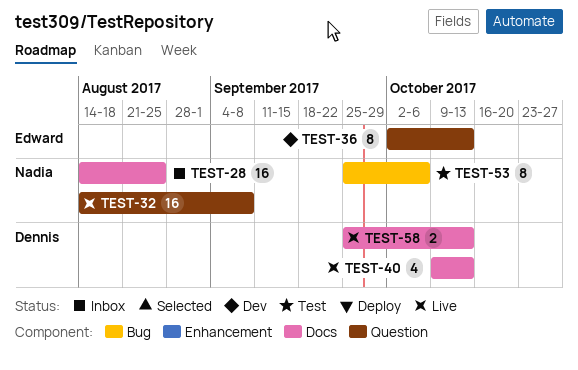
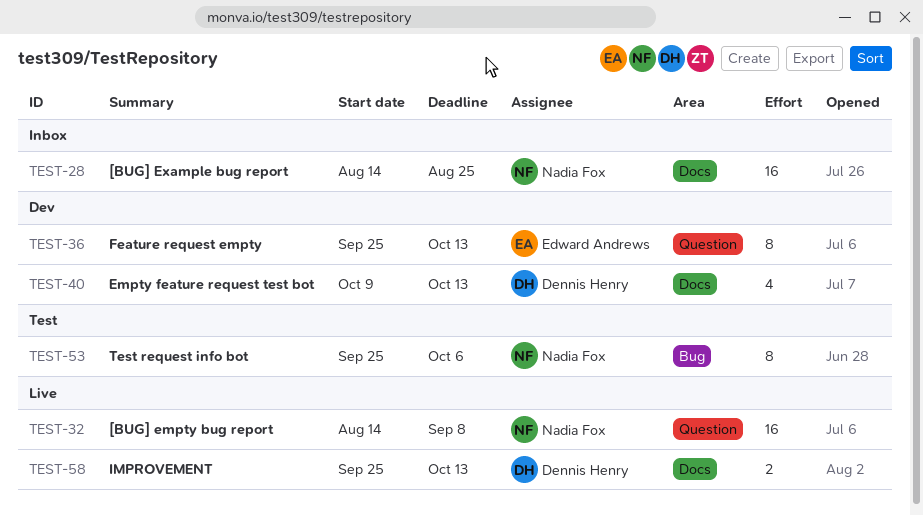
TEST-36, start: Oct 2 -> Sep 25
TEST-40, status: Live -> Dev

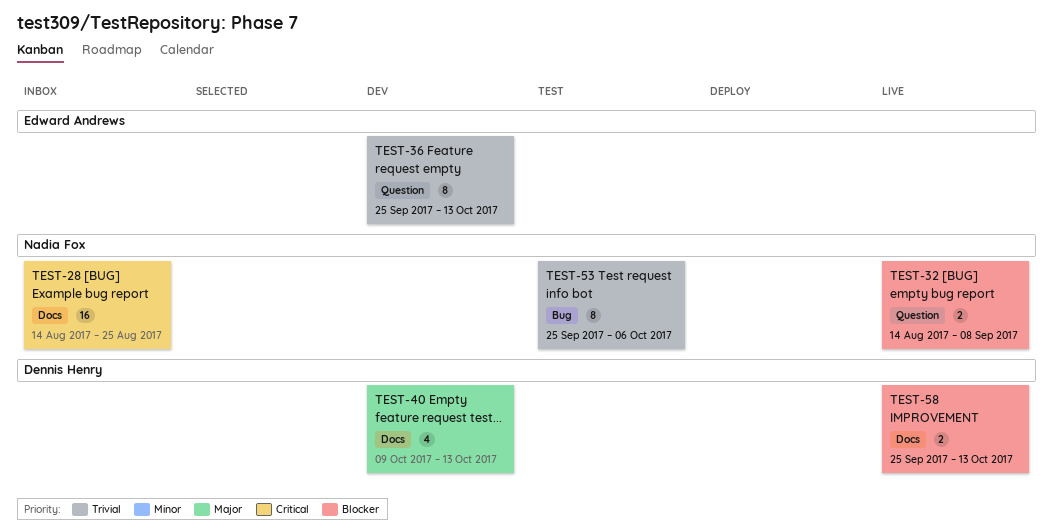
TEST-32, estimate: 16 -> 2

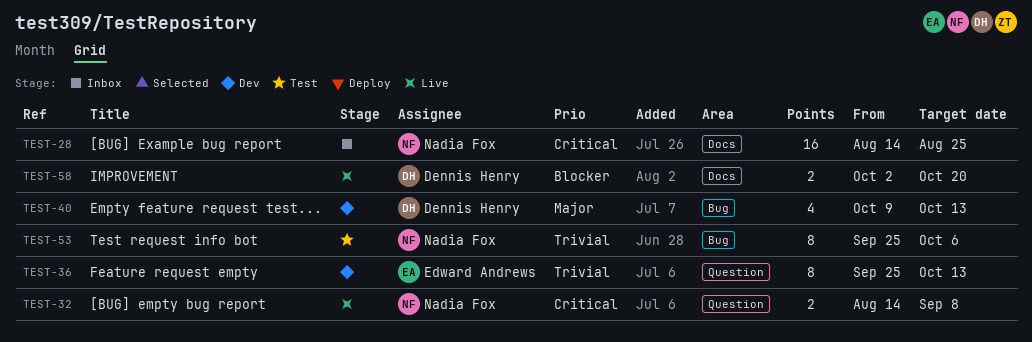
TEST-32, priority: Blocker -> Critical
TEST-40, label: Docs -> Bug
TEST-58, start: Sep 25 -> Oct 2
TEST-58, due: Oct 13 -> Oct 20

